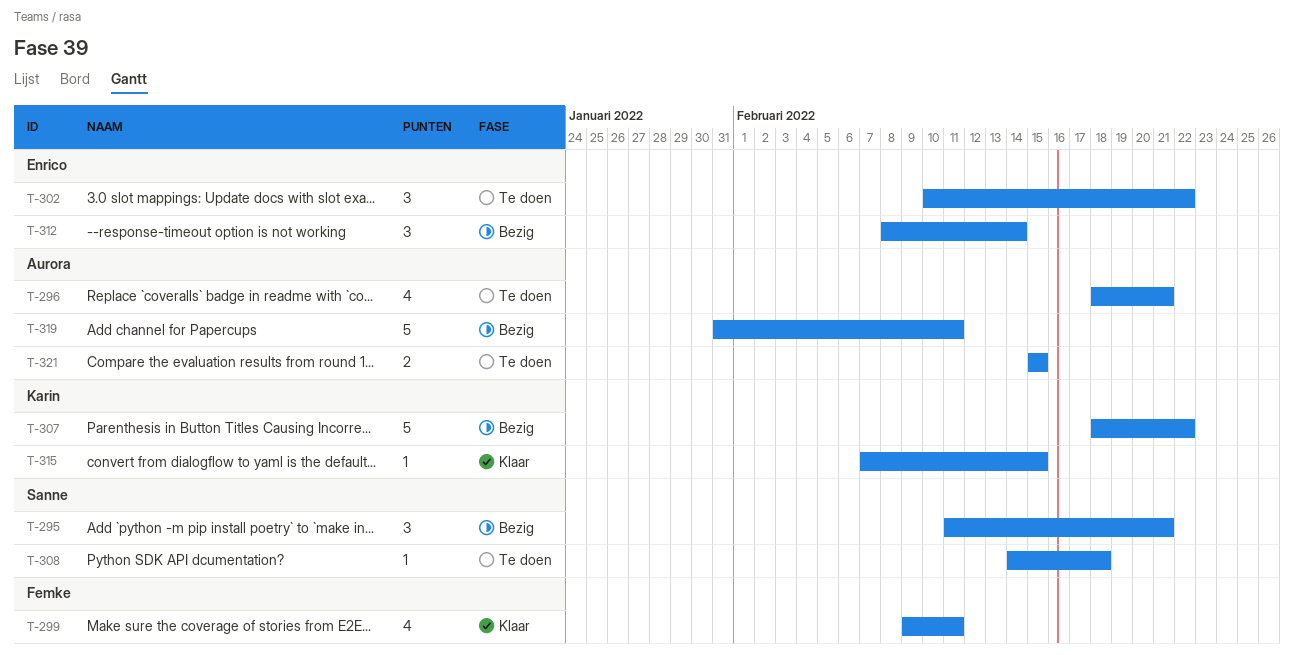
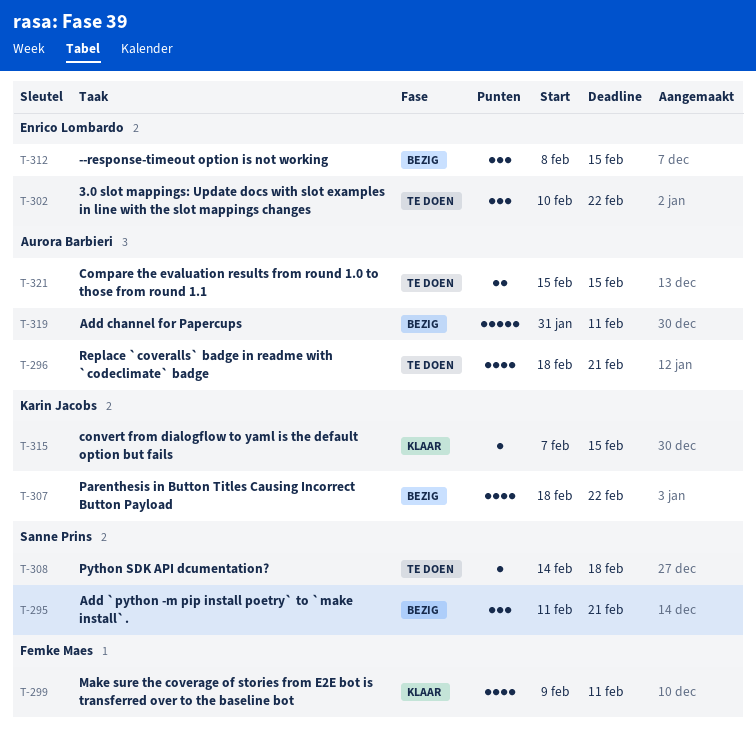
T-307, estimate: 5 -> 4
T-312, due: Feb 14 -> Feb 15

